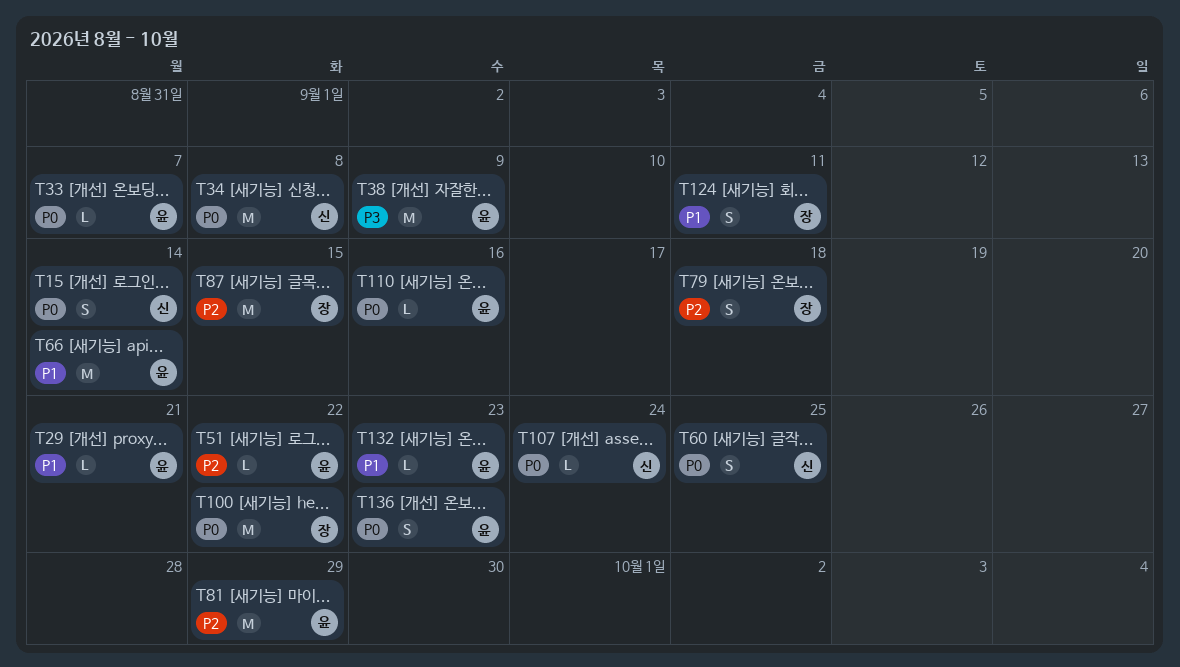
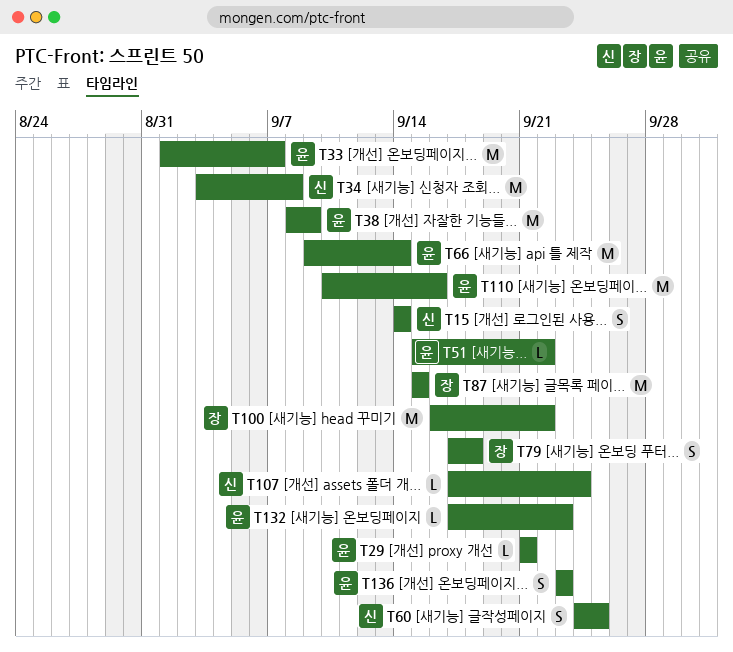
T33, estimate: L -> M
T81: present -> none
T110, estimate: L -> M
T124: present -> none

